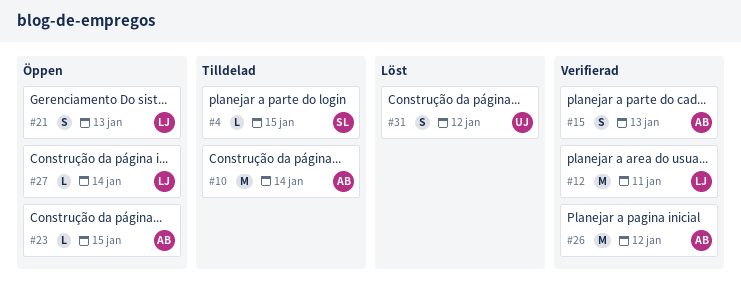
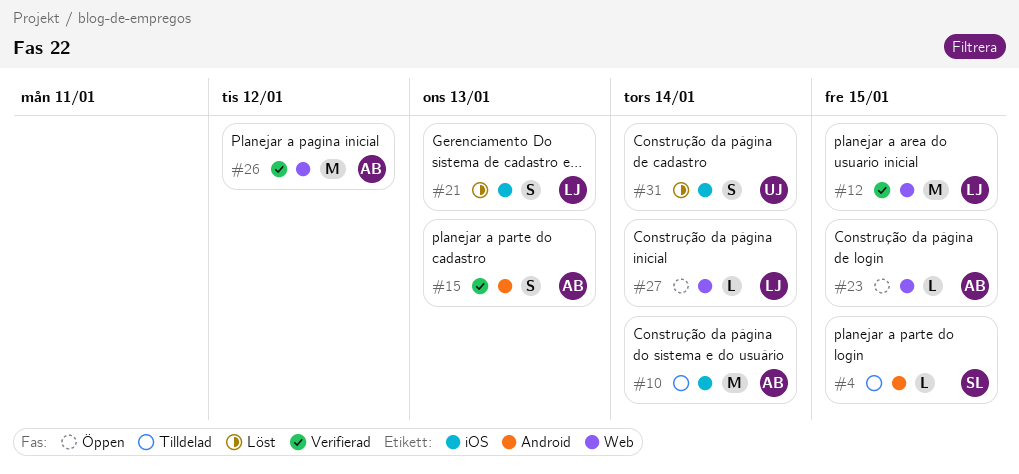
#12, due: Jan 11 -> Jan 15
#21, status: Öppen -> Löst
#31, due: Jan 12 -> Jan 14

